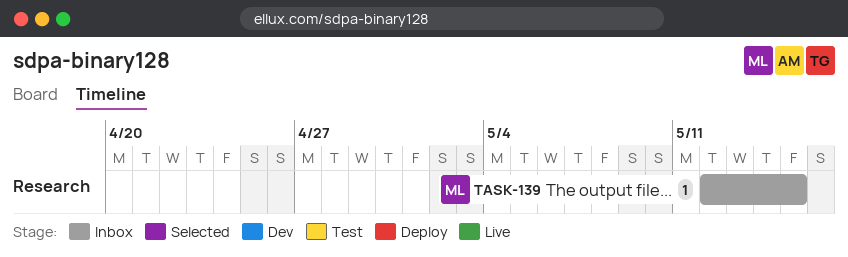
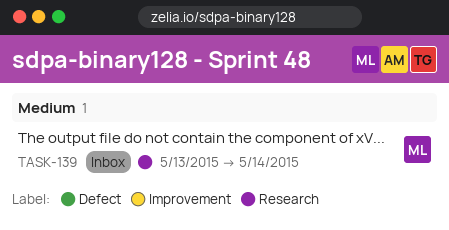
TASK-139, start: May 12 -> May 13
TASK-139, due: May 15 -> May 14

